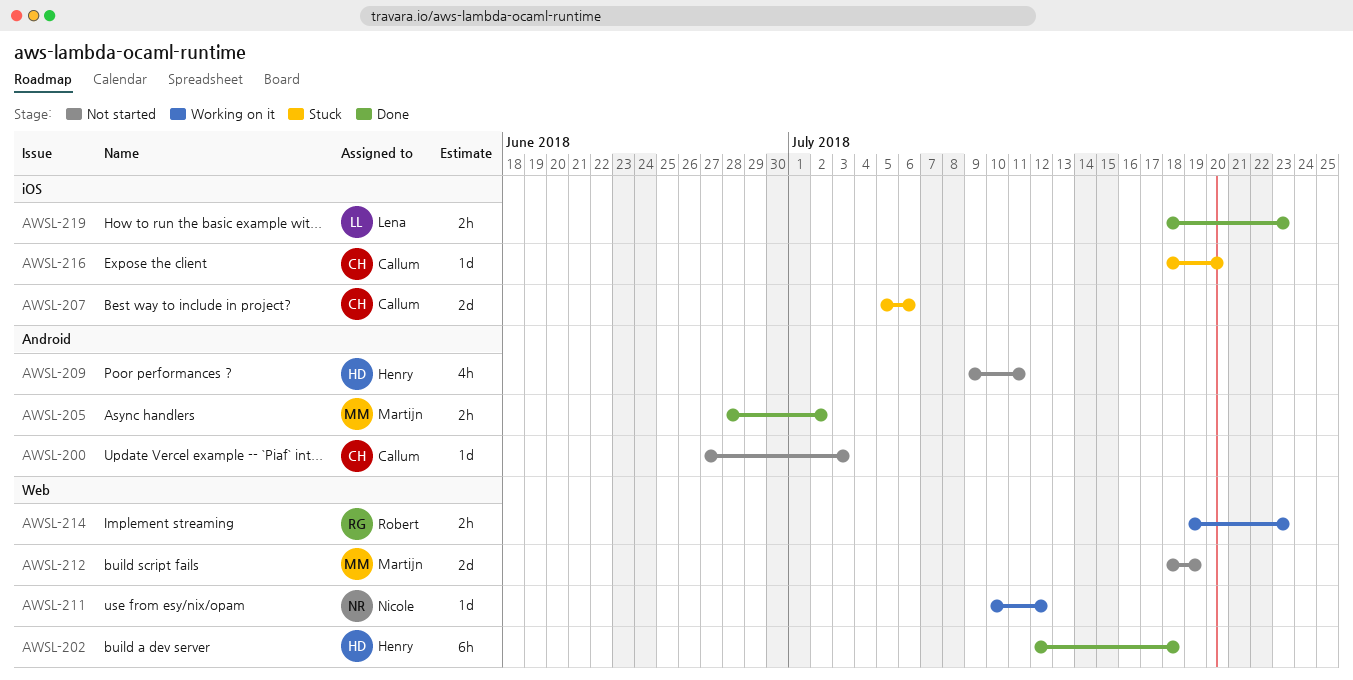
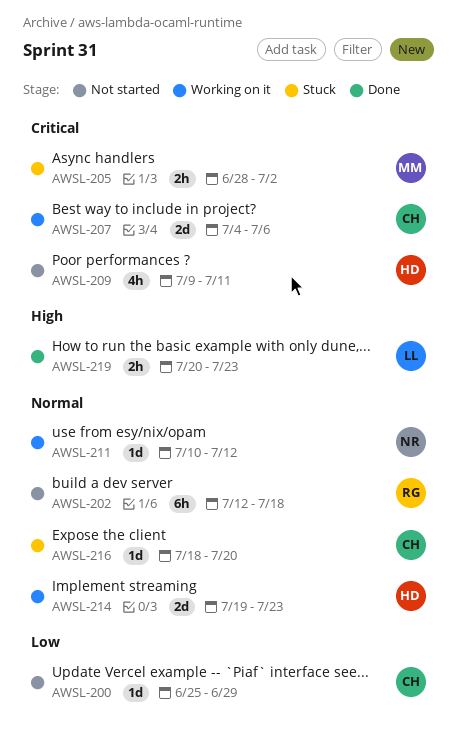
AWSL-200, start: Jun 27 -> Jun 25
AWSL-200, due: Jul 3 -> Jun 29
AWSL-202, status: Done -> Not started
AWSL-202, owner: Henry -> Robert
AWSL-205, status: Done -> Stuck
AWSL-207, status: Stuck -> Working on it
AWSL-207, start: Jul 5 -> Jul 4
AWSL-212: present -> none
AWSL-214, owner: Robert -> Henry
AWSL-214, estimate: 2h -> 2d
AWSL-219, start: Jul 18 -> Jul 20

